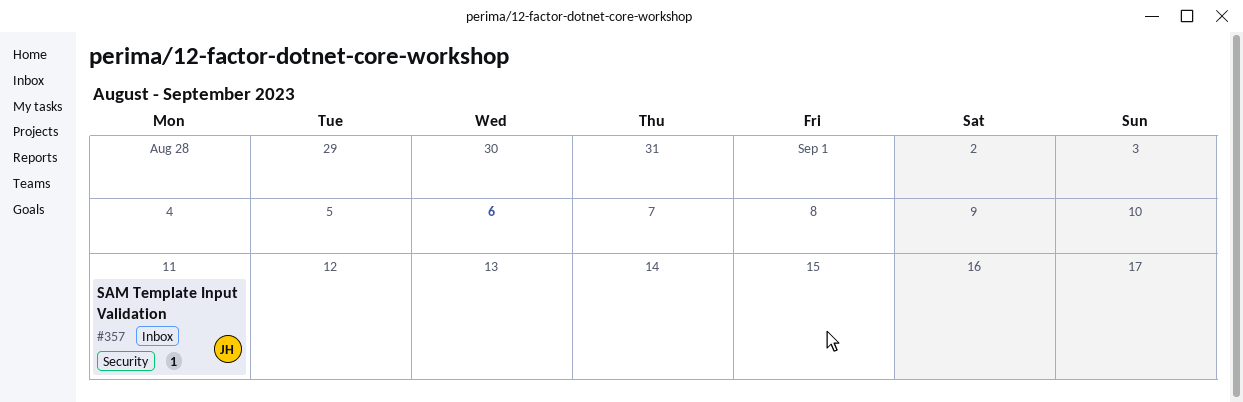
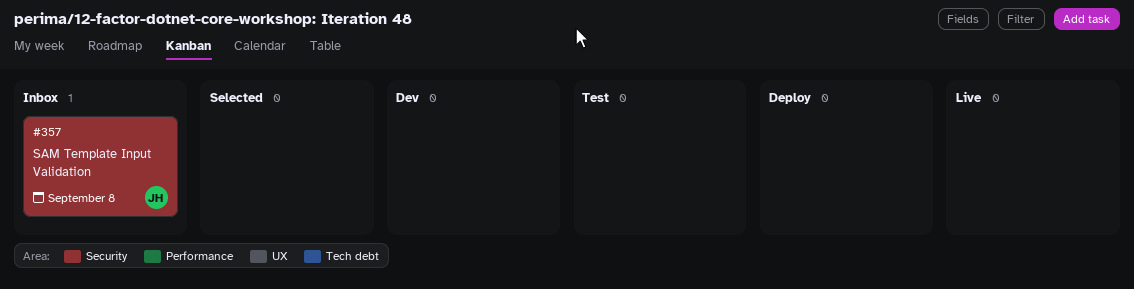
#357, due: Sep 11 -> Sep 8

